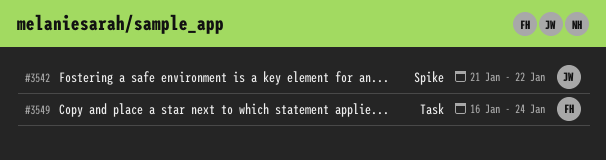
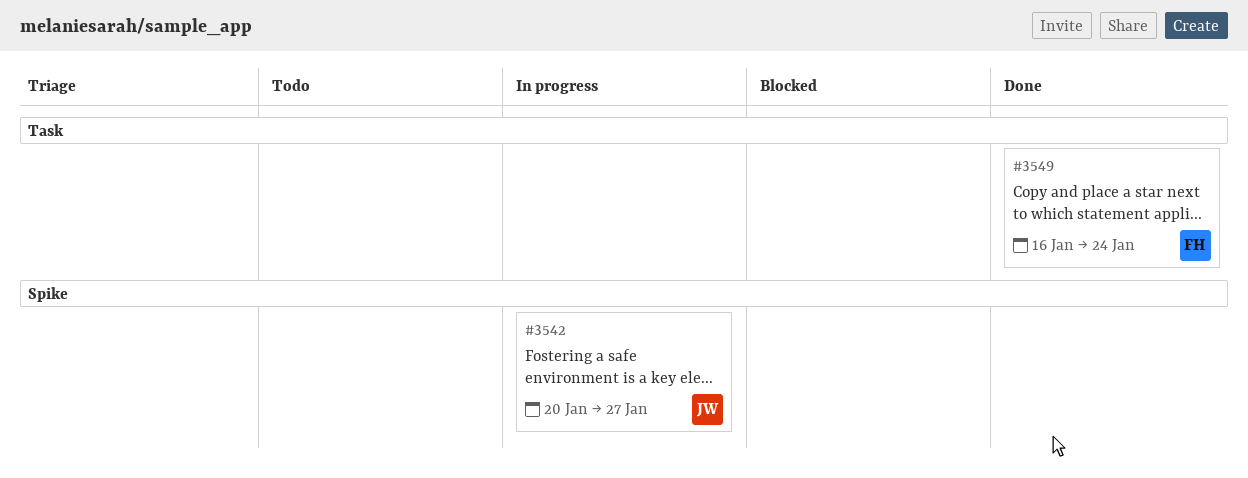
#3542, start: Jan 21 -> Jan 20
#3542, due: Jan 22 -> Jan 27

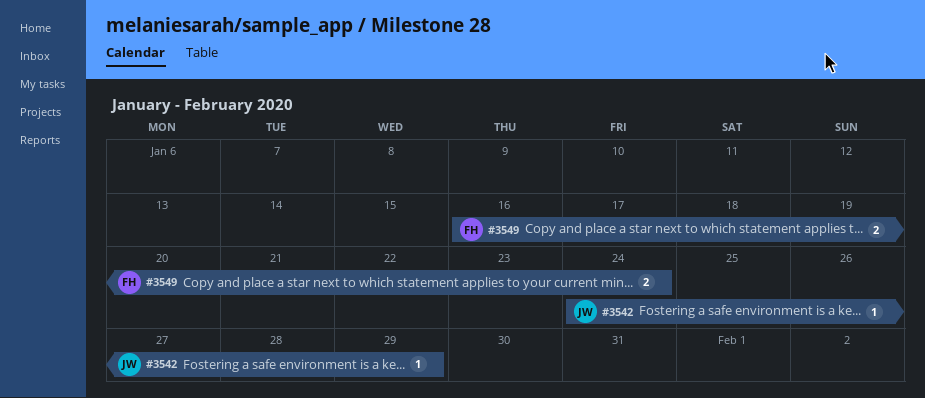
#3542, start: Jan 20 -> Jan 24
#3542, due: Jan 27 -> Jan 29

